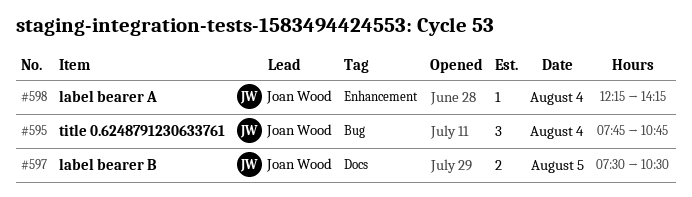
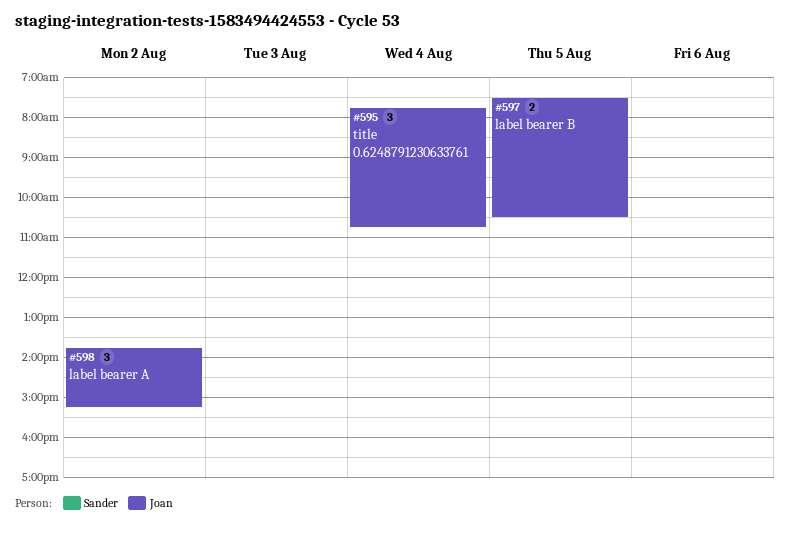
#598, estimate: 1 -> 3
#598, day: Aug 4 -> Aug 2
#598, begins: 12:15 -> 13:45
#598, ends: 14:15 -> 15:15

